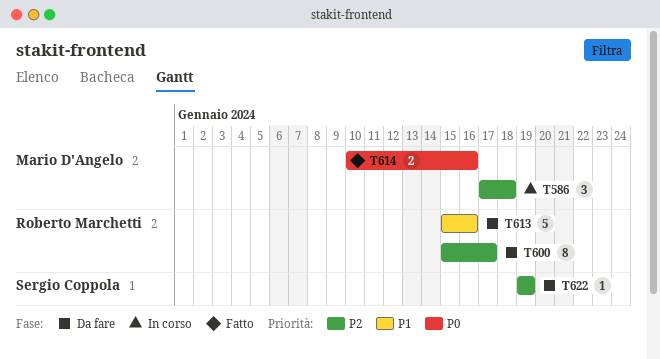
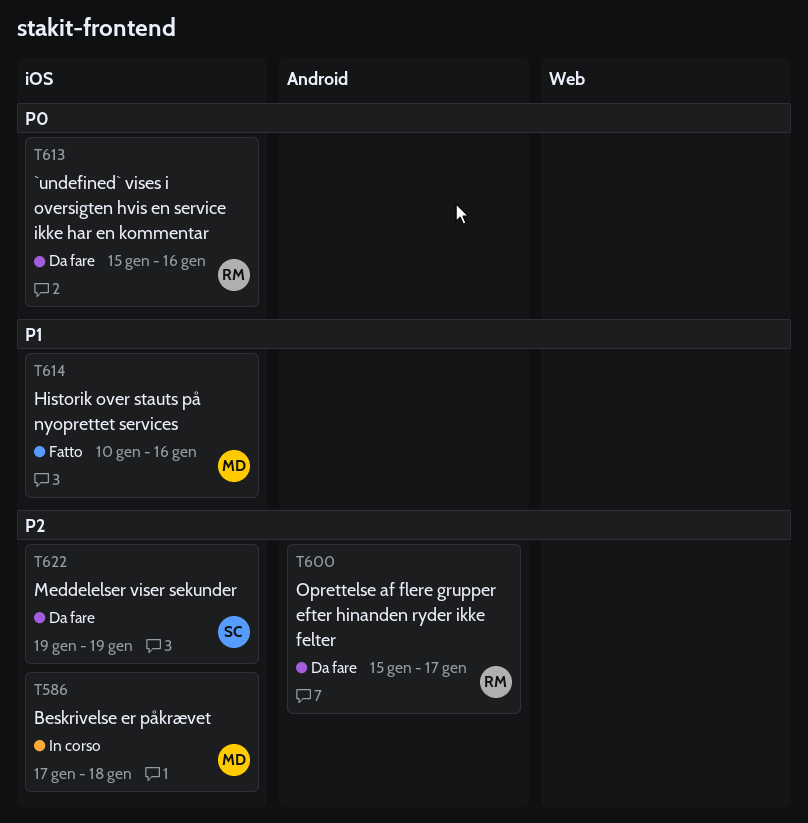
T613, priority: P1 -> P0
T614, priority: P0 -> P1

